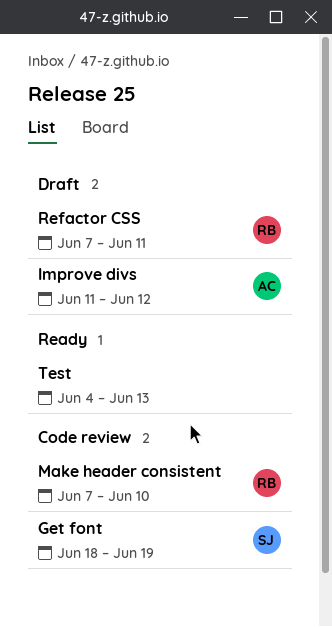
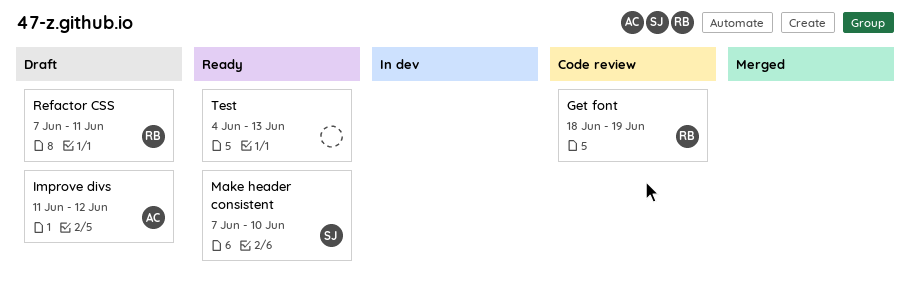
Get font, owner: SJ -> RB
Make header consistent, status: Code review -> Ready
Make header consistent, owner: RB -> SJ

